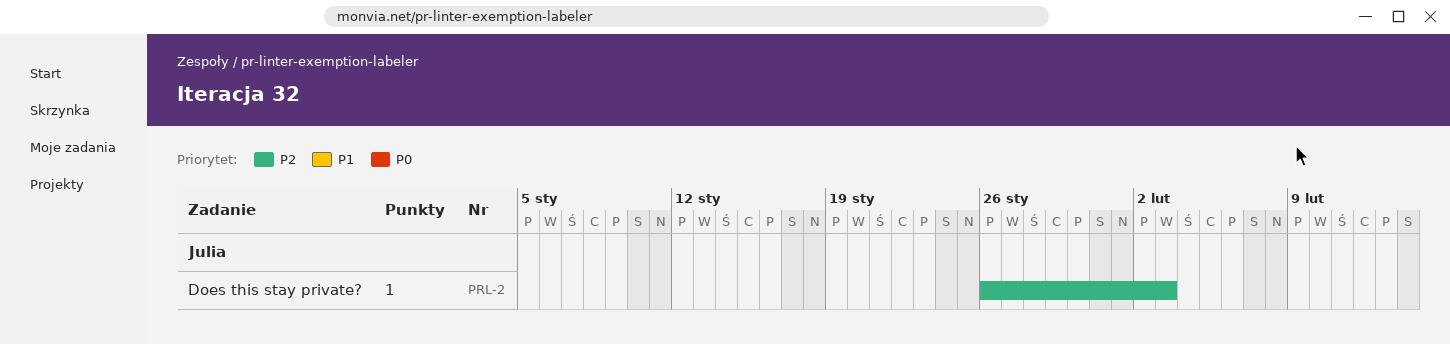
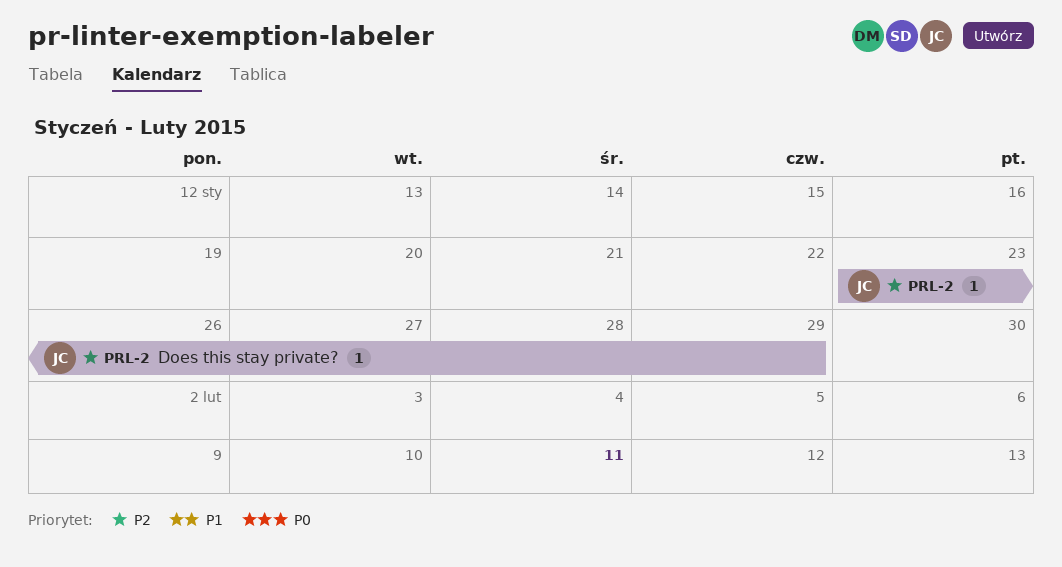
PRL-2, start: Jan 26 -> Jan 23
PRL-2, due: Feb 3 -> Jan 29

